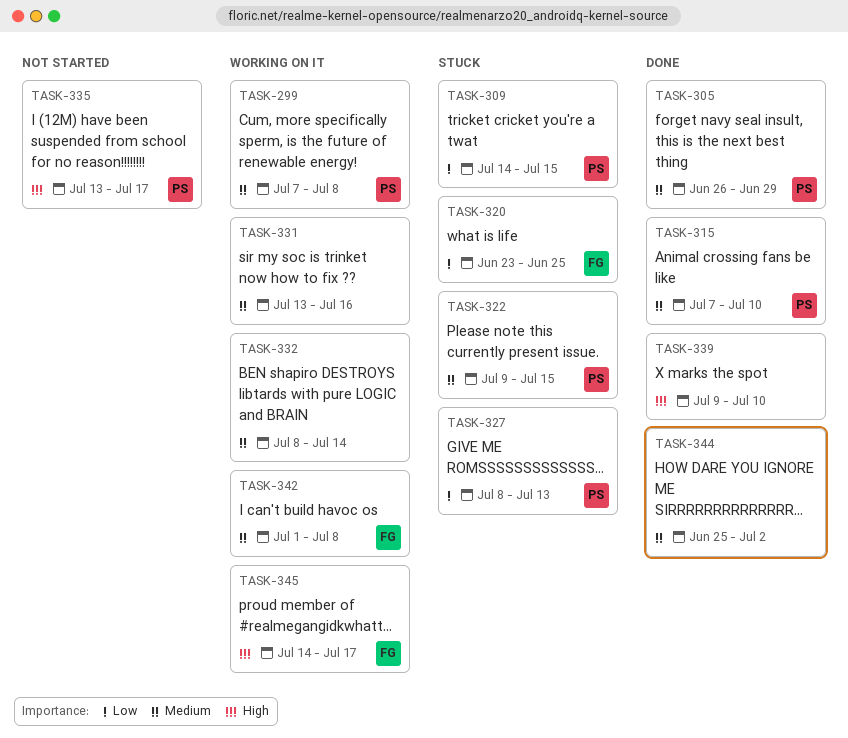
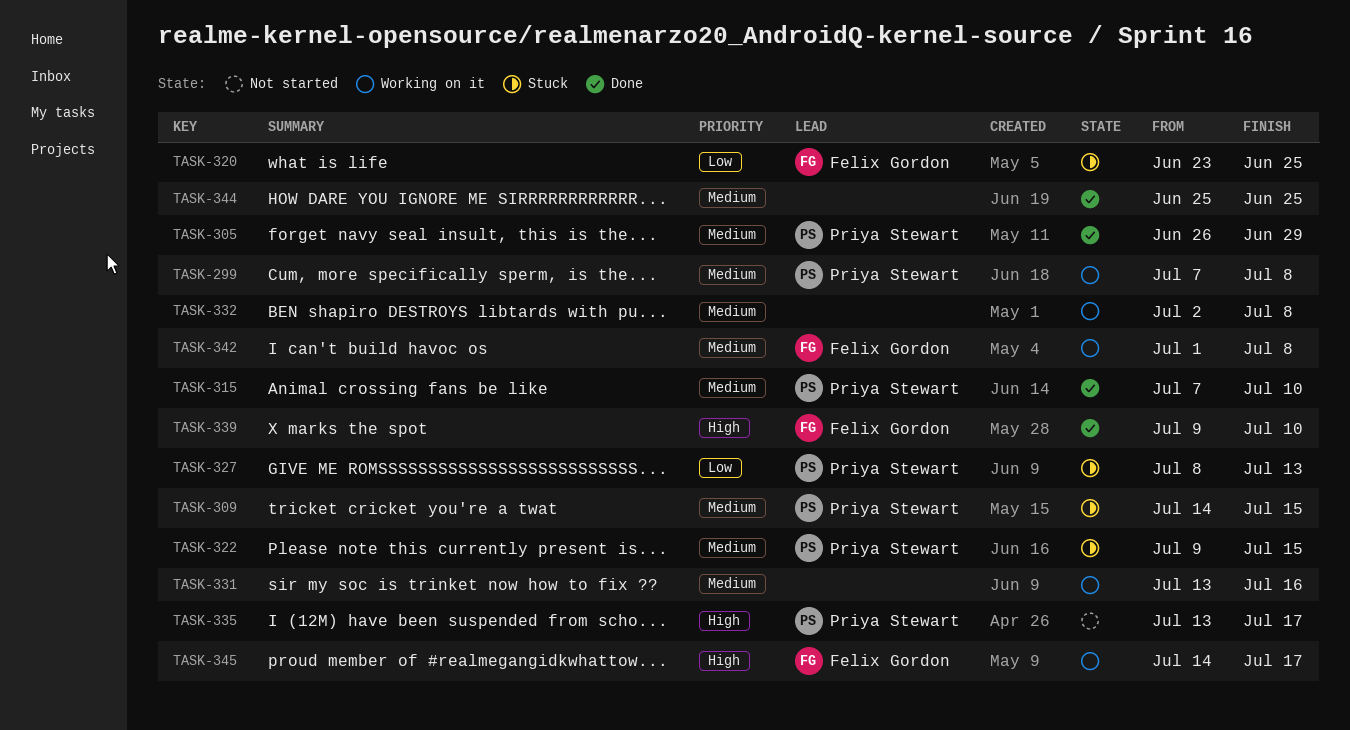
TASK-309, priority: Low -> Medium
TASK-332, start: Jul 8 -> Jul 2
TASK-332, due: Jul 14 -> Jul 8
TASK-339, owner: none -> Felix Gordon
TASK-344, due: Jul 2 -> Jun 25

